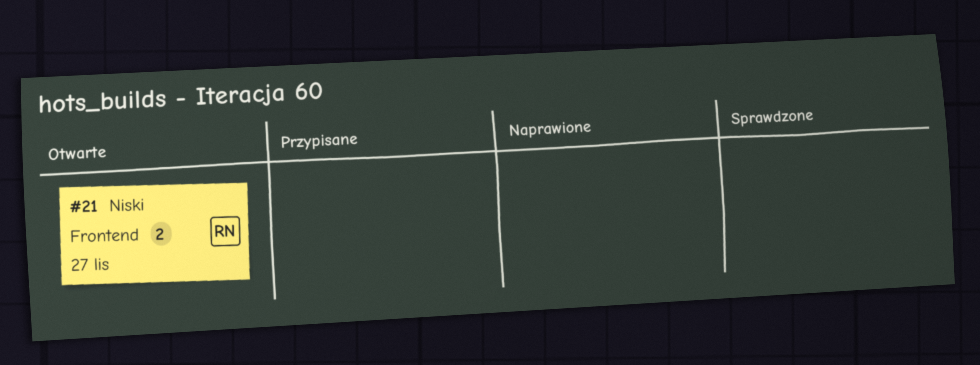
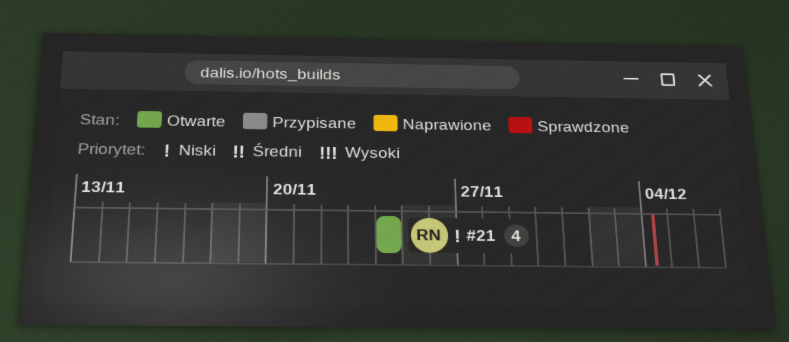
#21, estimate: 2 -> 4
#21, due: Nov 27 -> Nov 24

